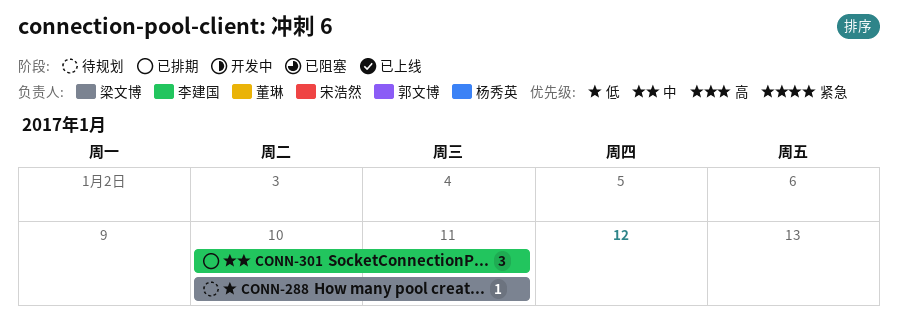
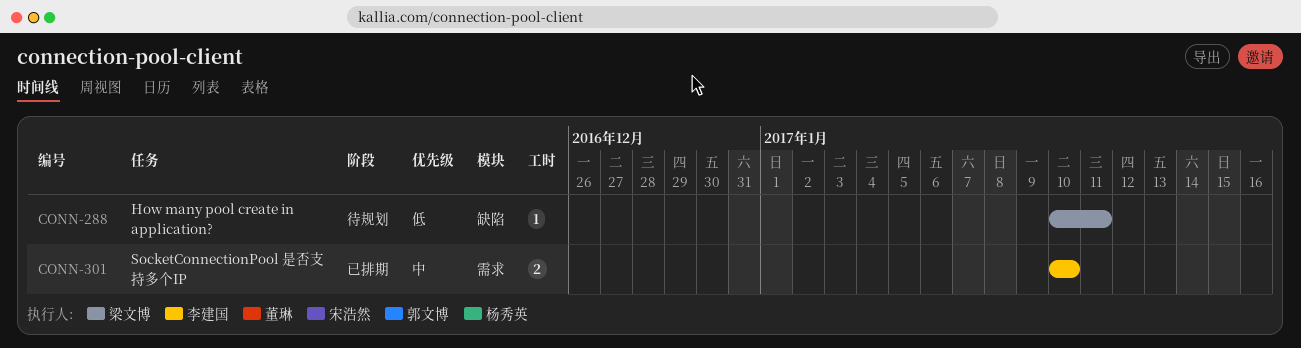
CONN-301, estimate: 3 -> 2
CONN-301, due: Jan 11 -> Jan 10

